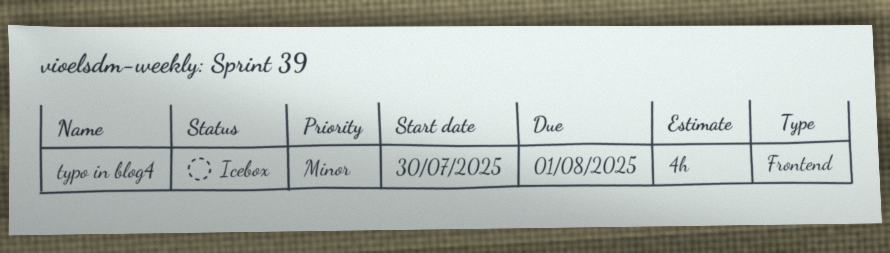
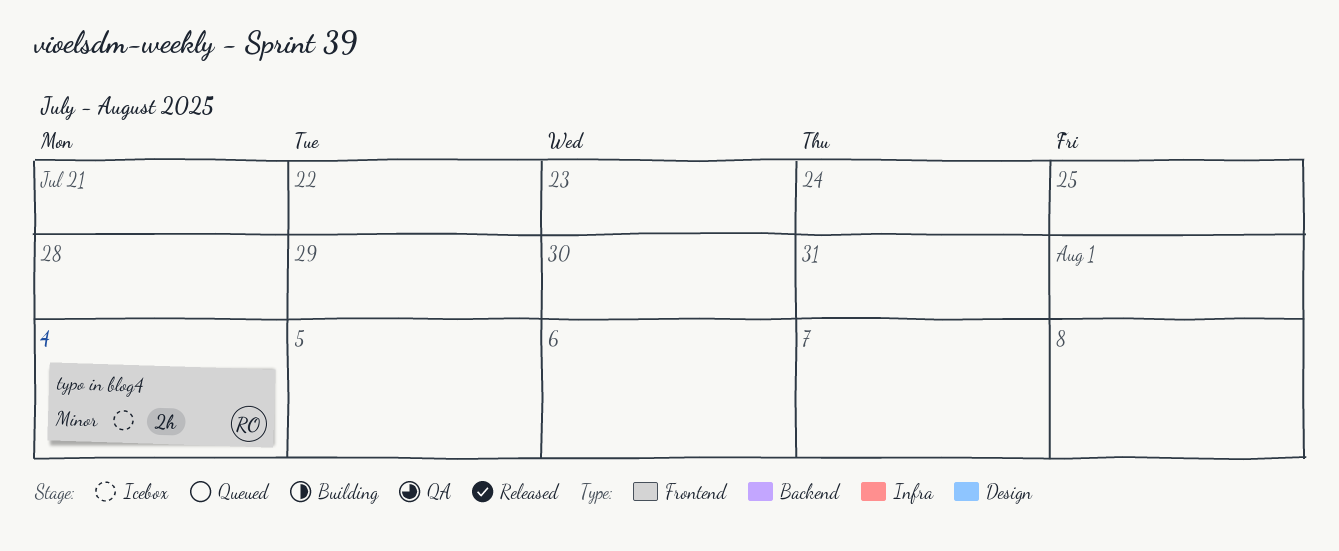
typo in blog4, estimate: 4h -> 2h
typo in blog4, due: Aug 1 -> Aug 4

